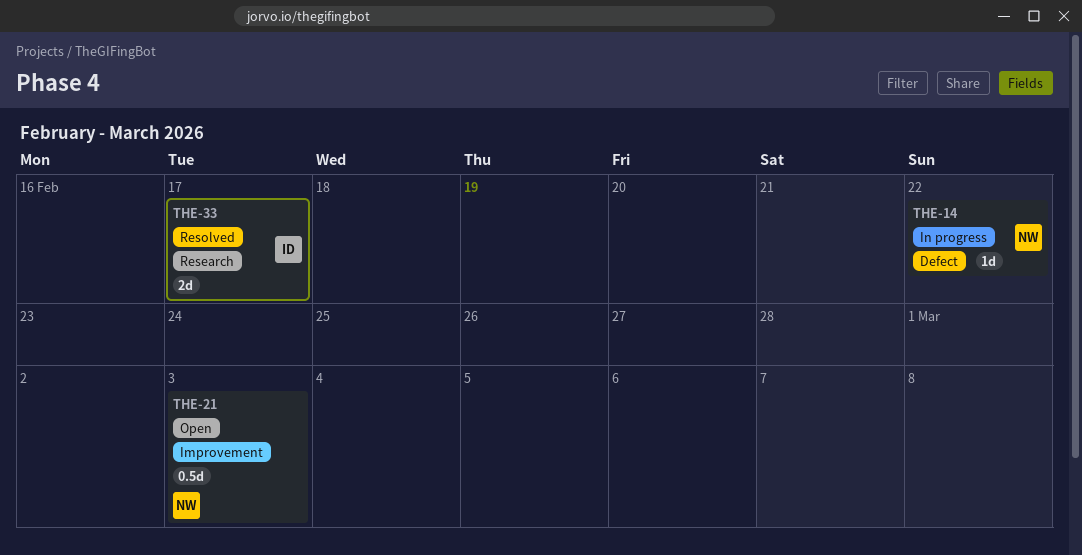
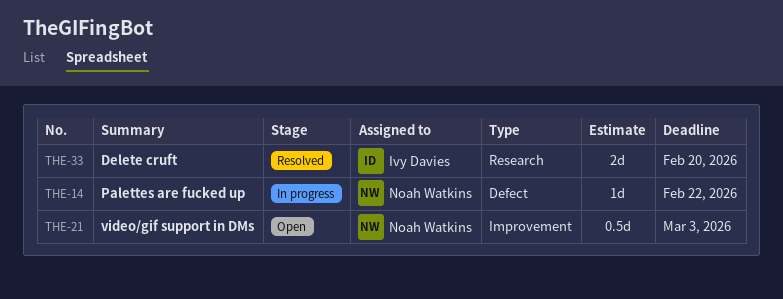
THE-33, due: Feb 17 -> Feb 20

